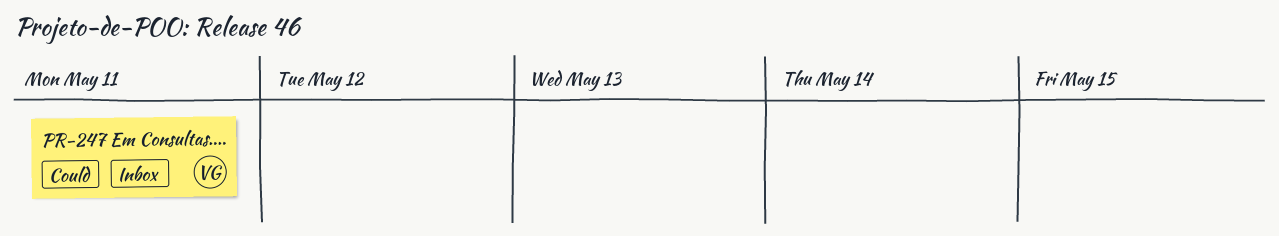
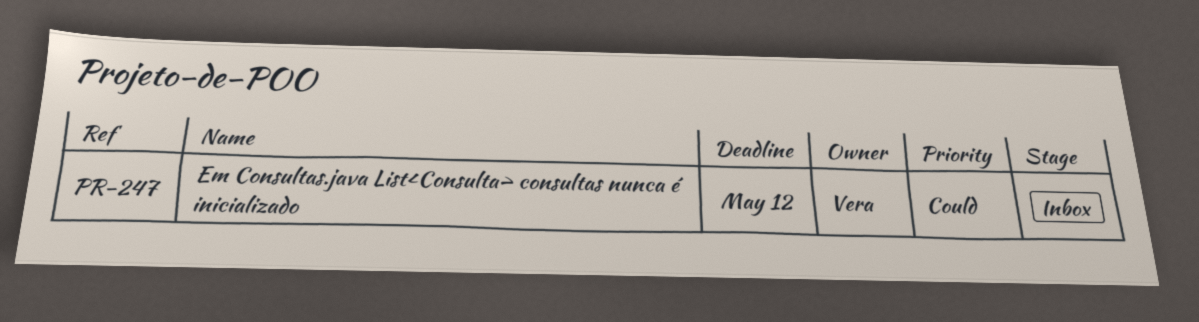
PR-247, due: May 11 -> May 12

